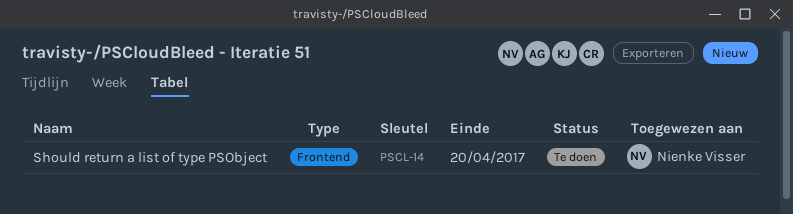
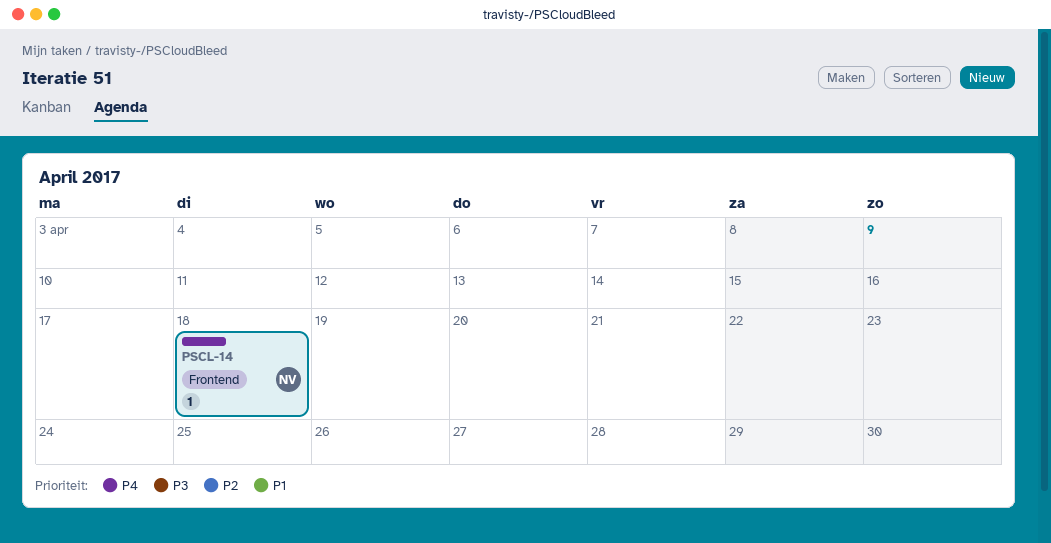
PSCL-14, due: Apr 20 -> Apr 18

